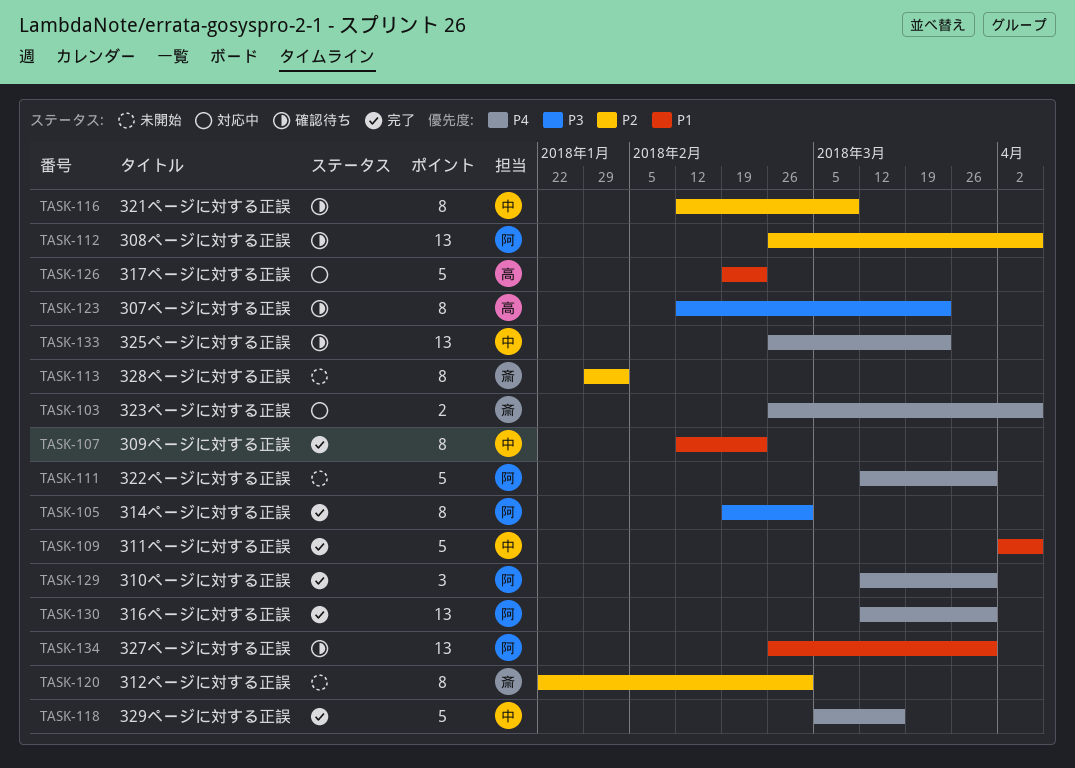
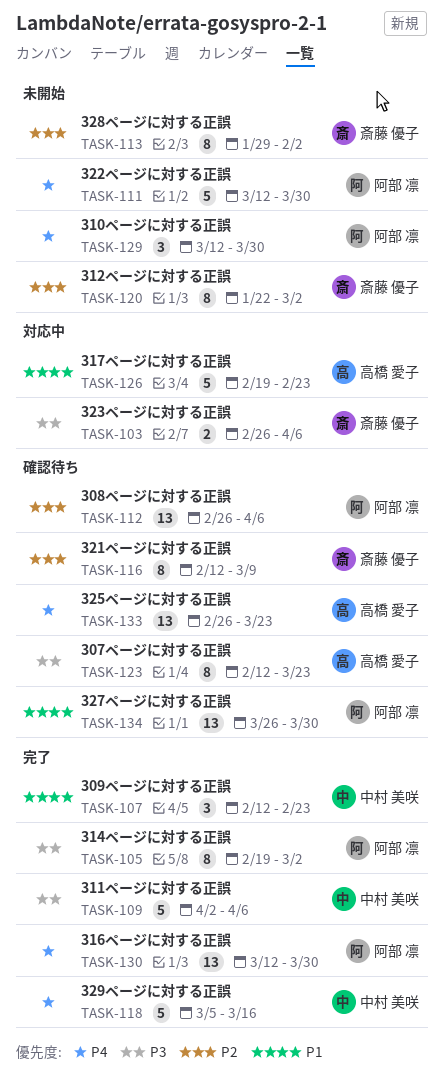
TASK-103, priority: P4 -> P3
TASK-107, estimate: 8 -> 3
TASK-109, priority: P1 -> P3
TASK-116, owner: 中村 美咲 -> 斎藤 優子
TASK-129, status: 完了 -> 未開始
TASK-133, owner: 中村 美咲 -> 高橋 愛子
TASK-134, start: Feb 26 -> Mar 26

